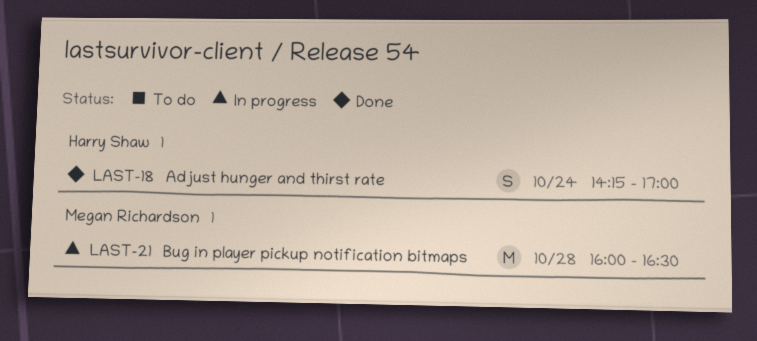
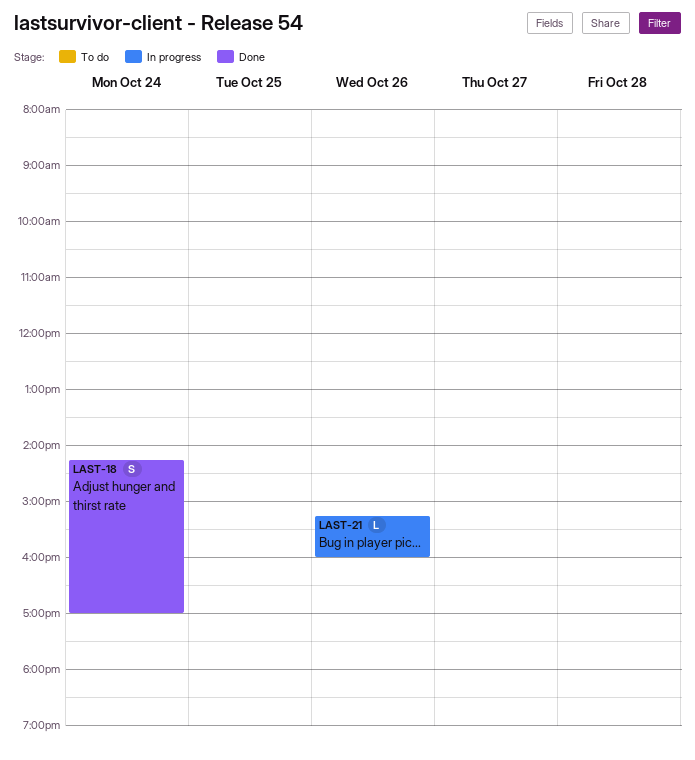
LAST-21, estimate: M -> L
LAST-21, day: Oct 28 -> Oct 26
LAST-21, begins: 16:00 -> 15:15
LAST-21, ends: 16:30 -> 16:00

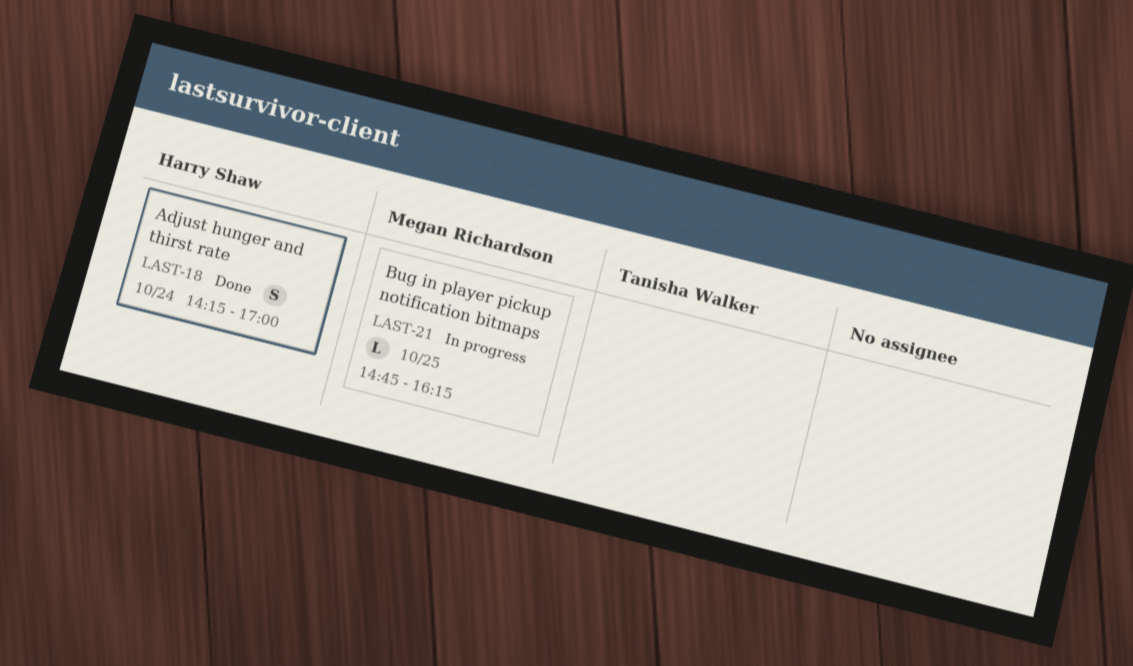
LAST-21, day: Oct 26 -> Oct 25
LAST-21, begins: 15:15 -> 14:45
LAST-21, ends: 16:00 -> 16:15

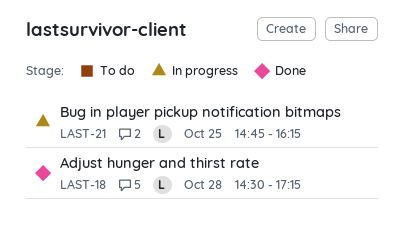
LAST-18, estimate: S -> L
LAST-18, day: Oct 24 -> Oct 28
LAST-18, begins: 14:15 -> 14:30
LAST-18, ends: 17:00 -> 17:15

